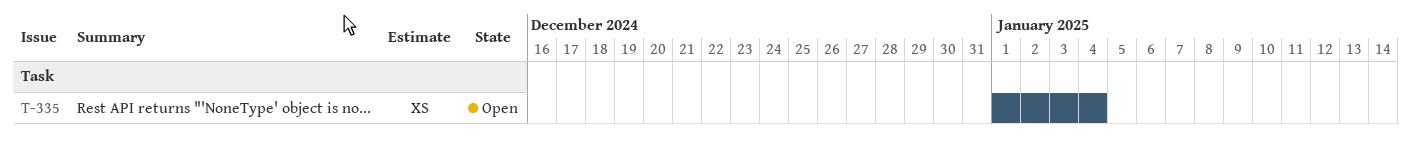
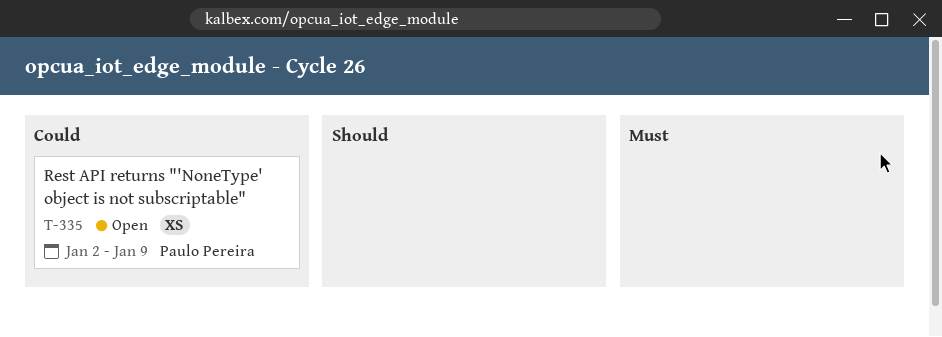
T-335, start: Jan 1 -> Jan 2
T-335, due: Jan 4 -> Jan 9

